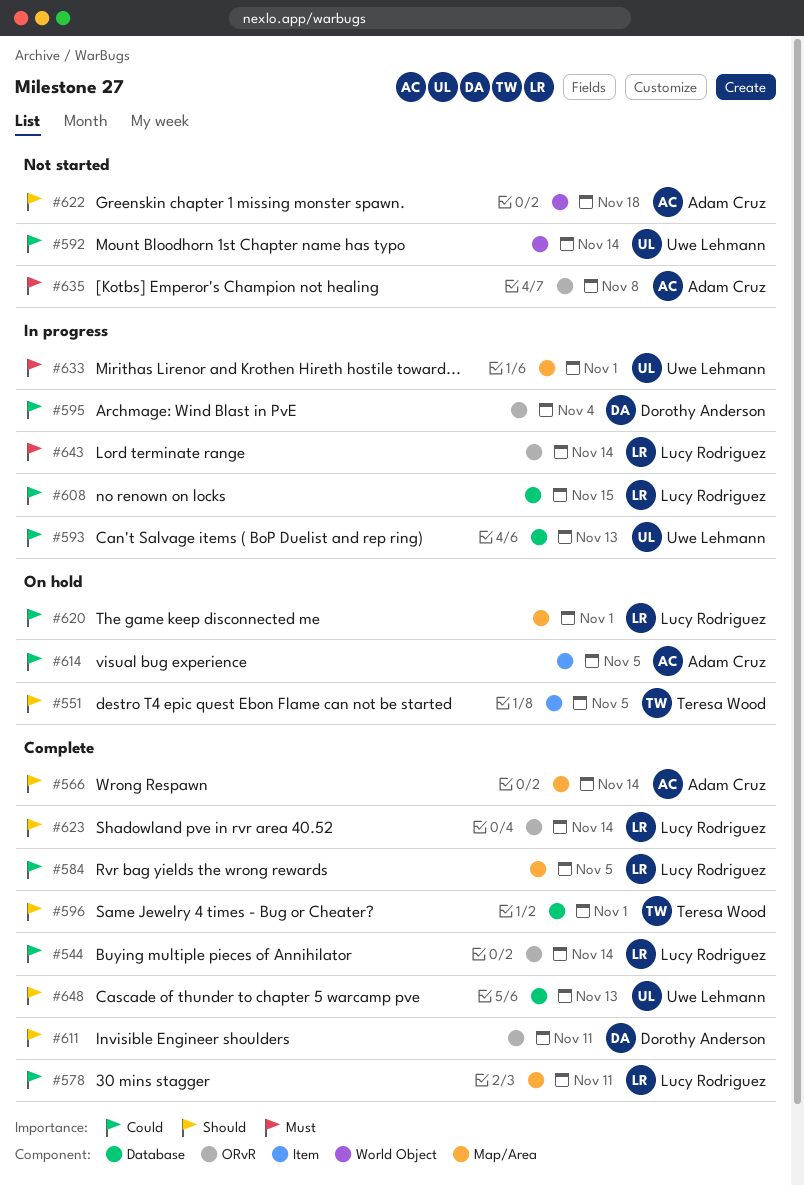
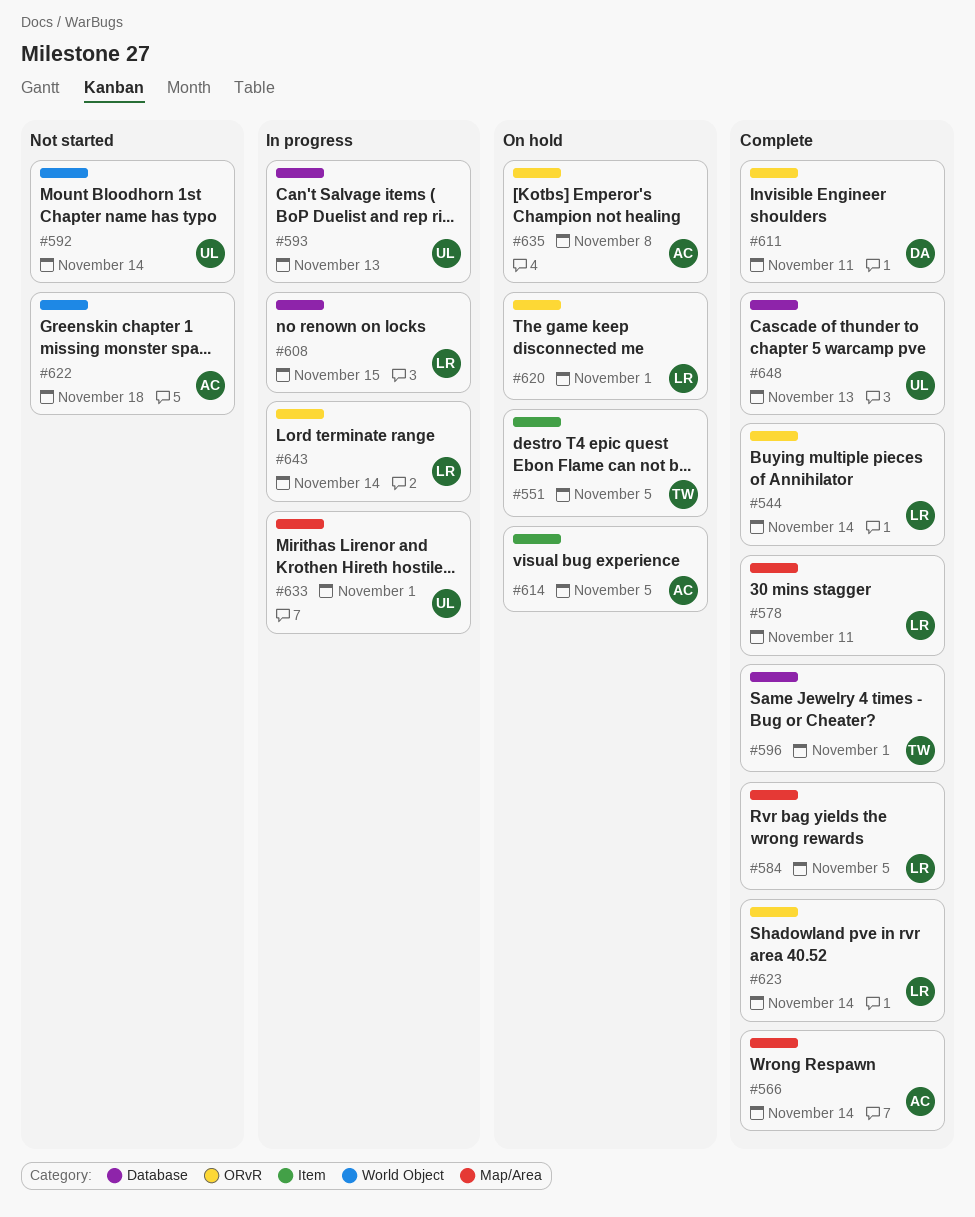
#595: present -> none
#620, label: Map/Area -> ORvR
#635, status: Not started -> On hold

